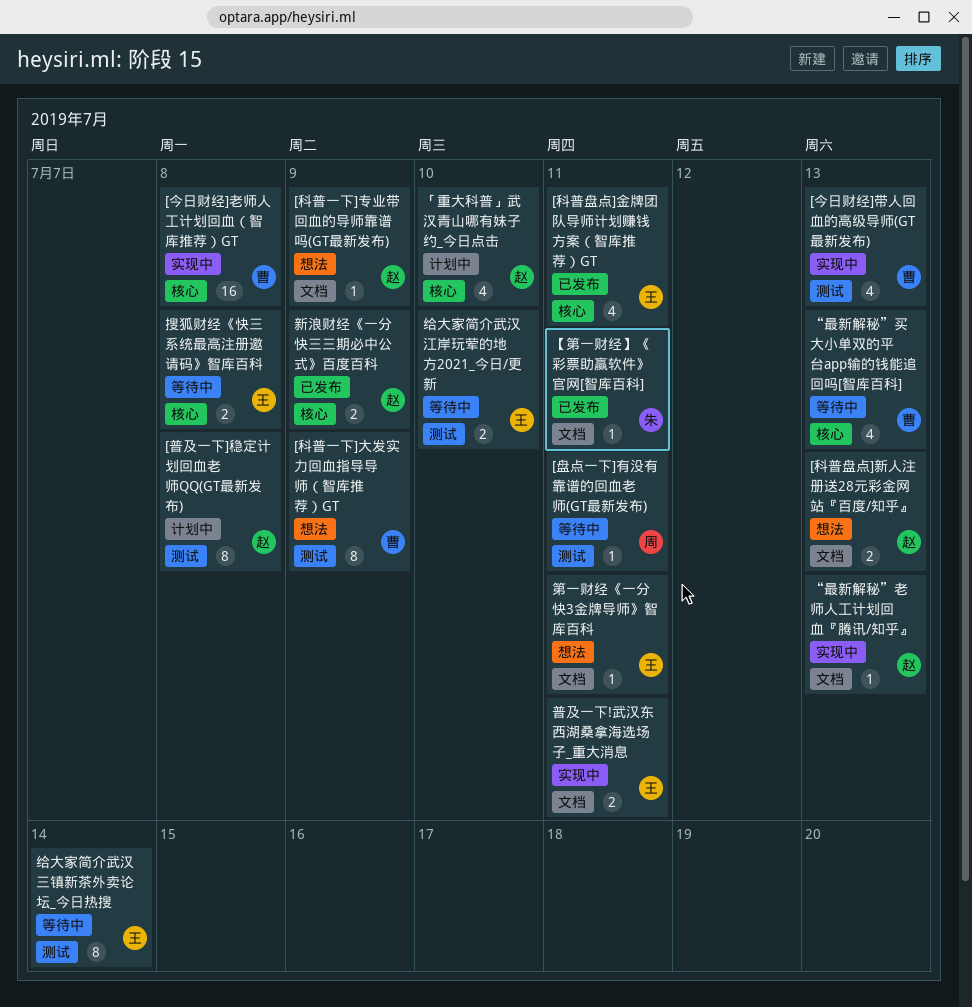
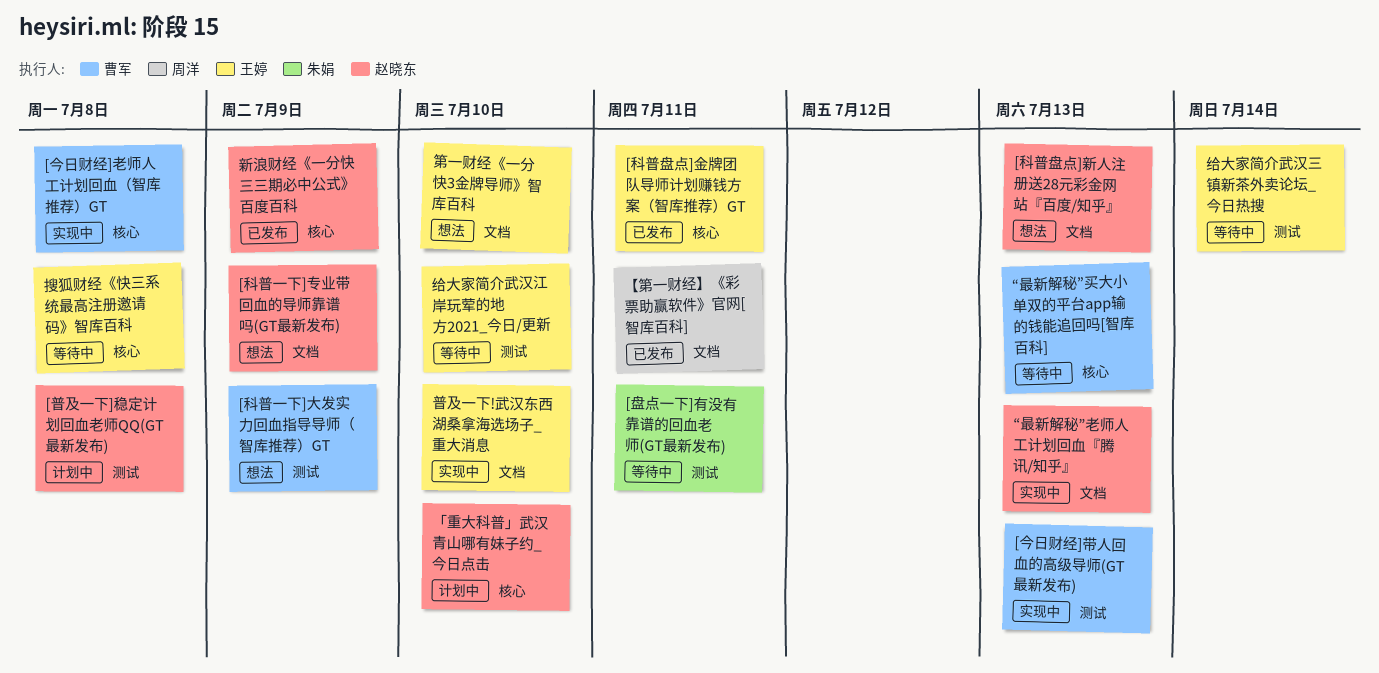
[盘点一下]有没有靠谱的回血老师(GT最新发布), owner: 周洋 -> 朱娟
【第一财经】《彩票助赢软件》官网[智库百科], owner: 朱娟 -> 周洋
普及一下!武汉东西湖桑拿海选场子_重大消息, due: Jul 11 -> Jul 10
第一财经《一分快3金牌导师》智库百科, due: Jul 11 -> Jul 10

